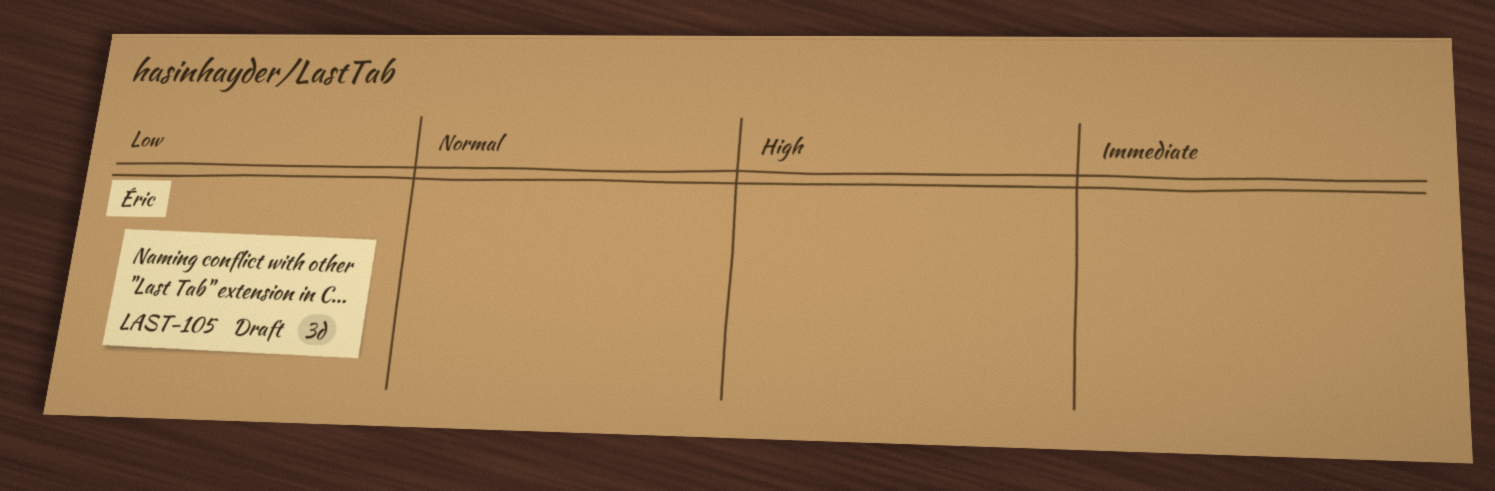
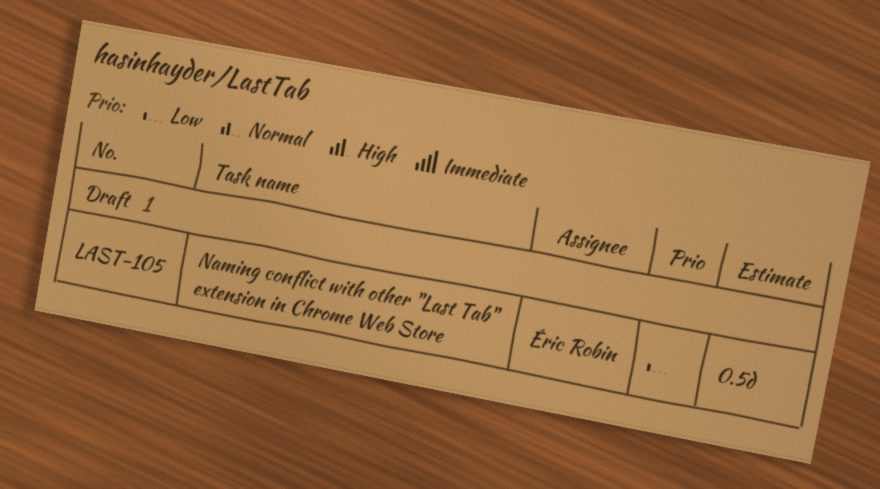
LAST-105, estimate: 3d -> 0.5d

